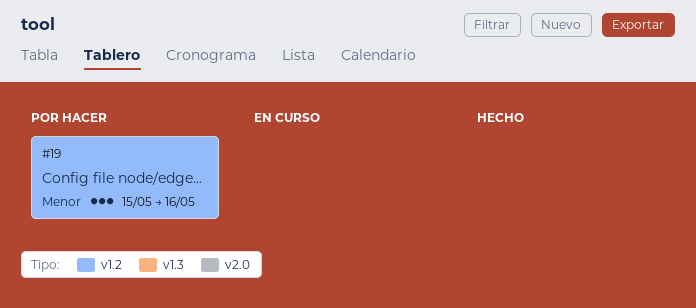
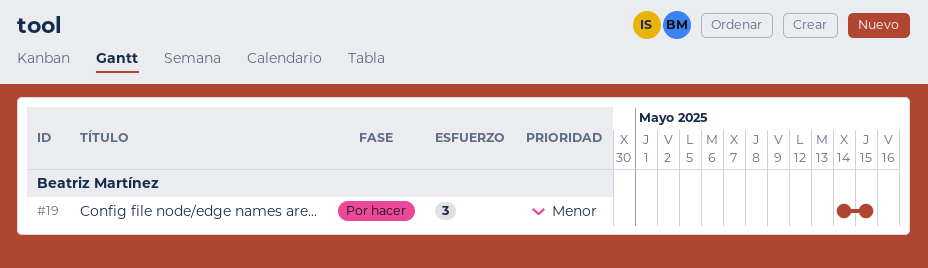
#19, start: May 15 -> May 14
#19, due: May 16 -> May 15

